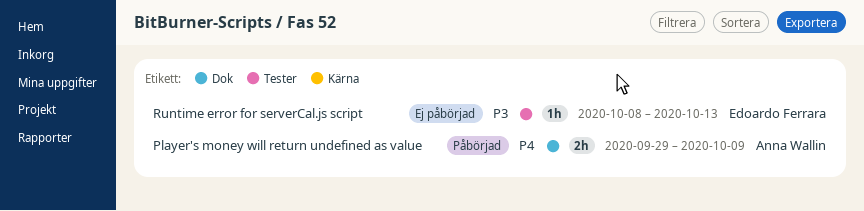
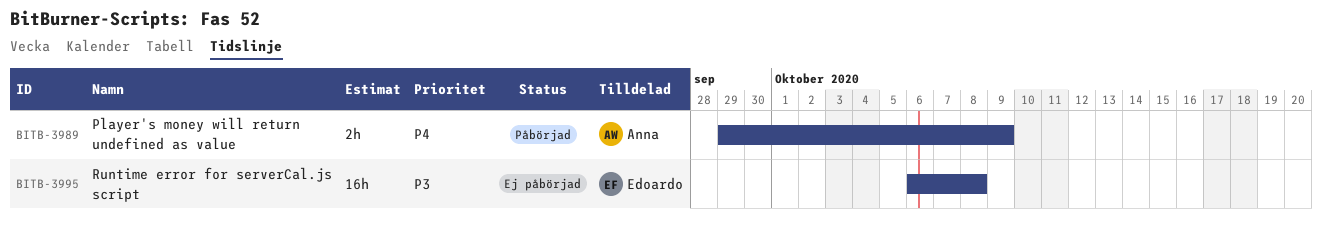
Runtime error for serverCal.js script, estimate: 1h -> 16h
Runtime error for serverCal.js script, start: Oct 8 -> Oct 6
Runtime error for serverCal.js script, due: Oct 13 -> Oct 8

